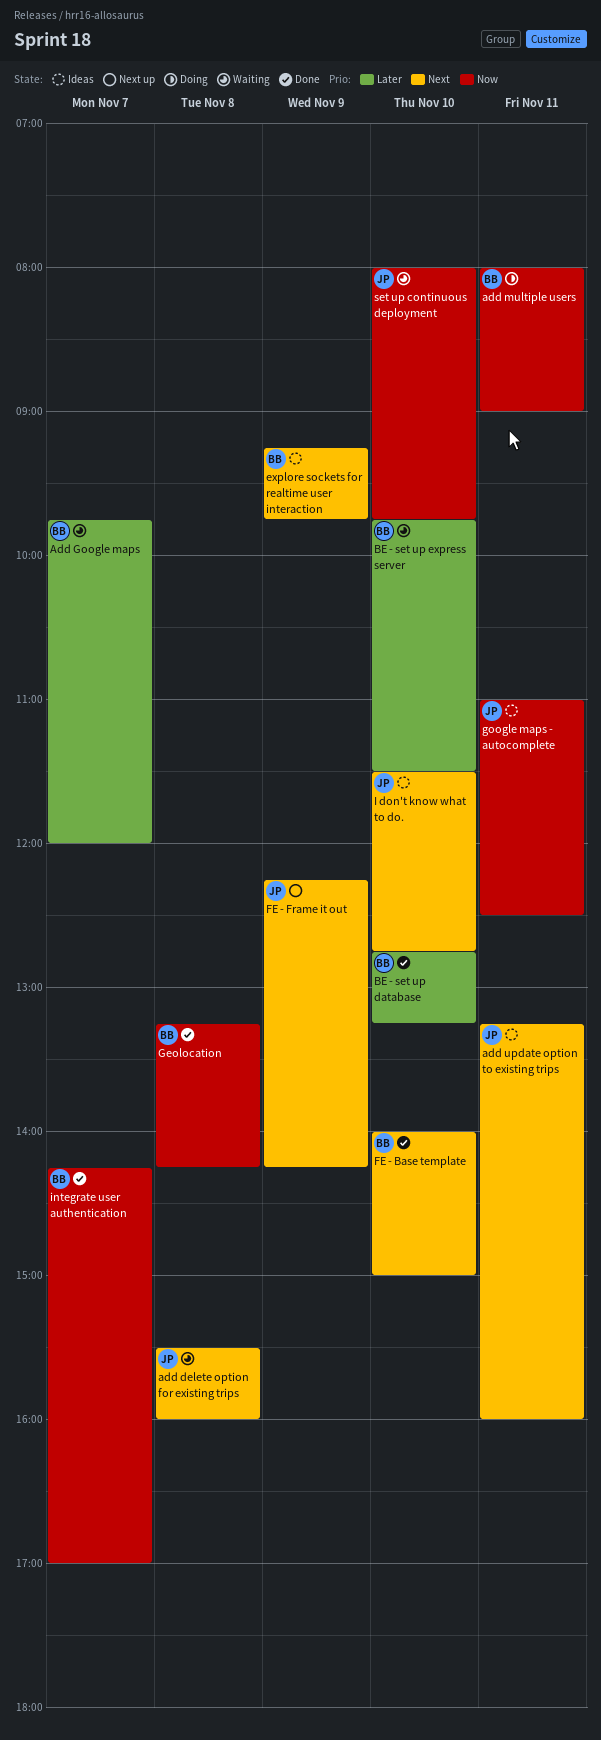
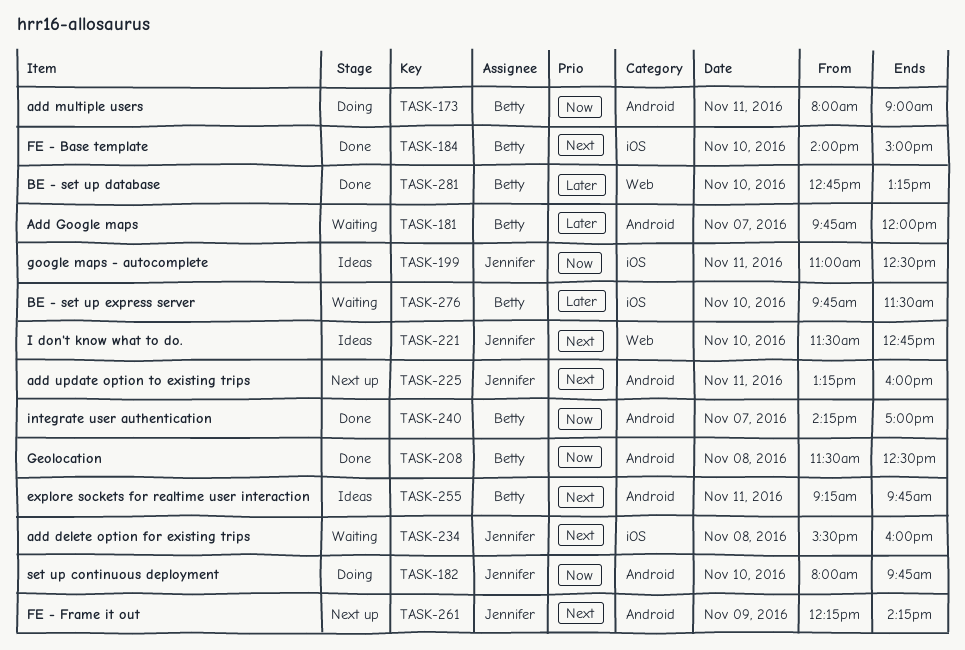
add update option to existing trips, status: Ideas -> Next up
explore sockets for realtime user interaction, day: Nov 9 -> Nov 11
Geolocation, begins: 13:15 -> 11:30
Geolocation, ends: 14:15 -> 12:30
set up continuous deployment, status: Waiting -> Doing

